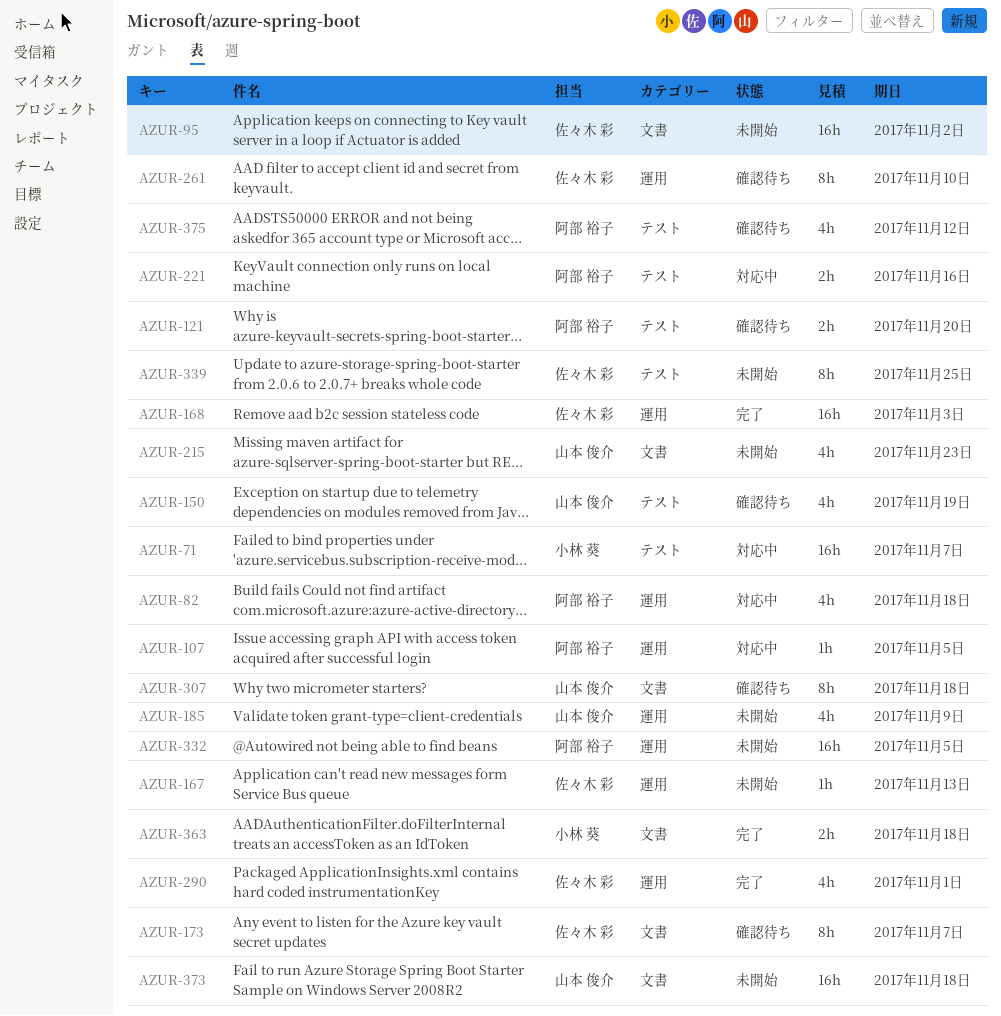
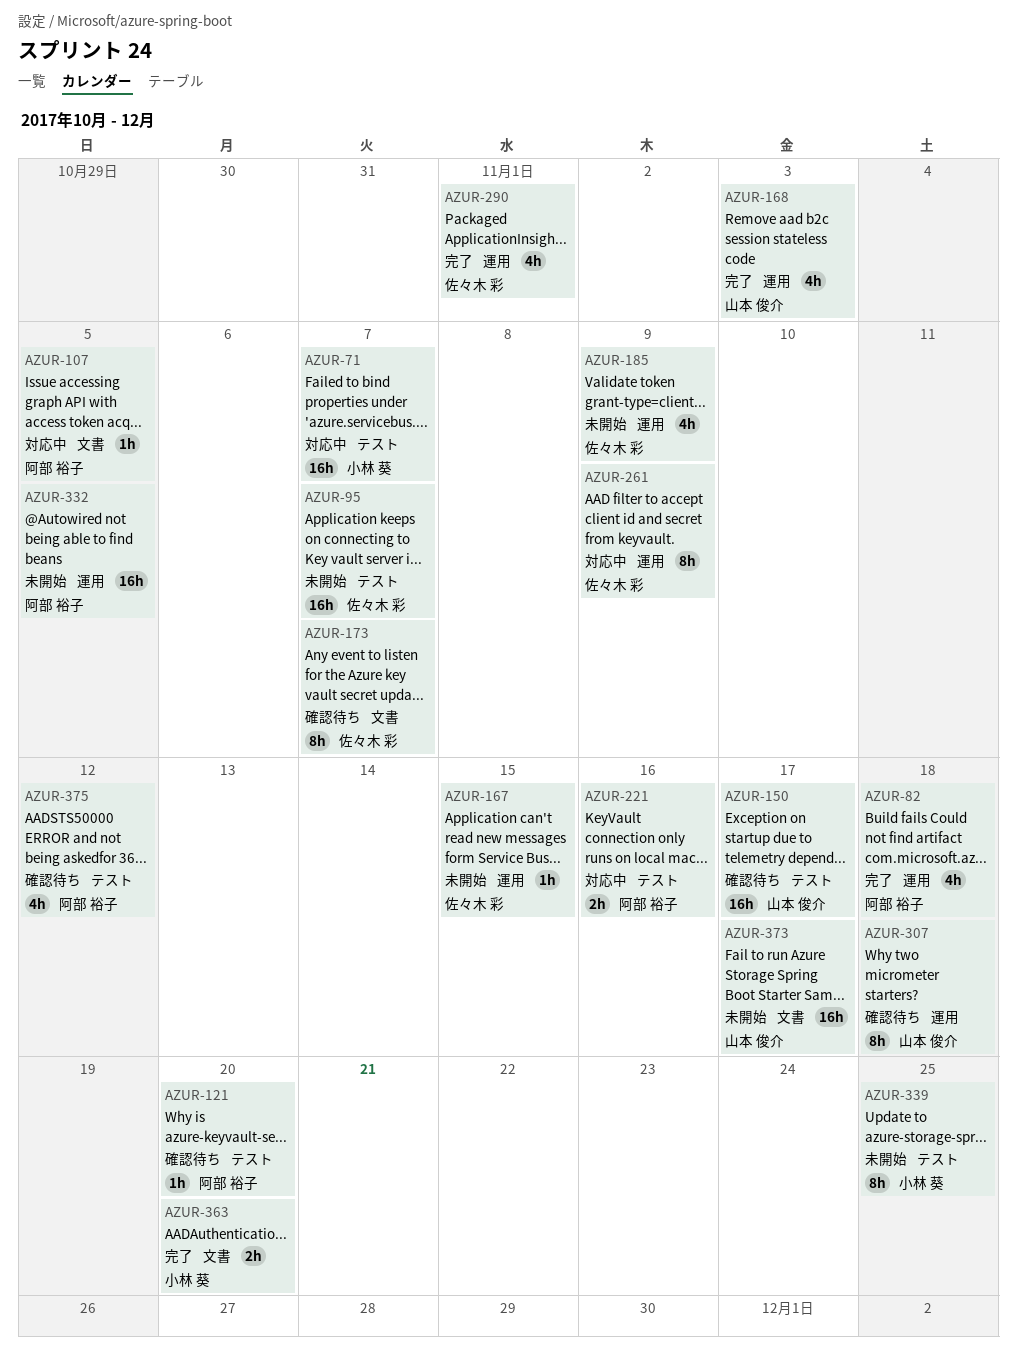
AZUR-82, status: 対応中 -> 完了
AZUR-95, label: 文書 -> テスト
AZUR-95, due: Nov 2 -> Nov 7
AZUR-107, label: 運用 -> 文書
AZUR-121, estimate: 2h -> 1h
AZUR-150, estimate: 4h -> 16h
AZUR-150, due: Nov 19 -> Nov 17
AZUR-167, due: Nov 13 -> Nov 15
AZUR-168, owner: 佐々木 彩 -> 山本 俊介
AZUR-168, estimate: 16h -> 4h
AZUR-185, owner: 山本 俊介 -> 佐々木 彩
AZUR-215: present -> none
AZUR-261, status: 確認待ち -> 対応中
AZUR-261, due: Nov 10 -> Nov 9
AZUR-307, label: 文書 -> 運用
AZUR-339, owner: 佐々木 彩 -> 小林 葵
AZUR-363, due: Nov 18 -> Nov 20
AZUR-373, due: Nov 18 -> Nov 17

